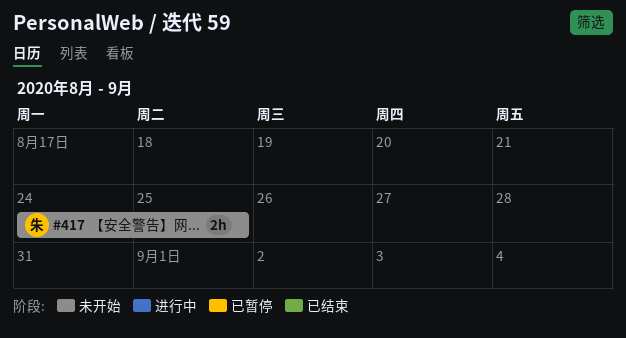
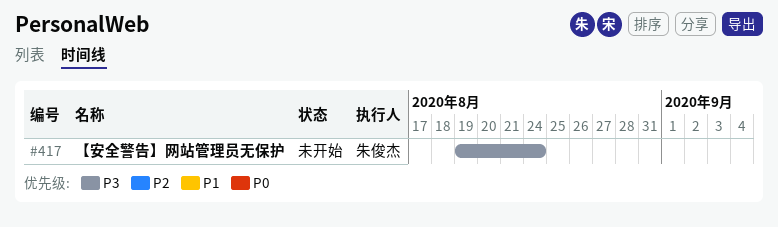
#417, start: Aug 24 -> Aug 19
#417, due: Aug 25 -> Aug 24

